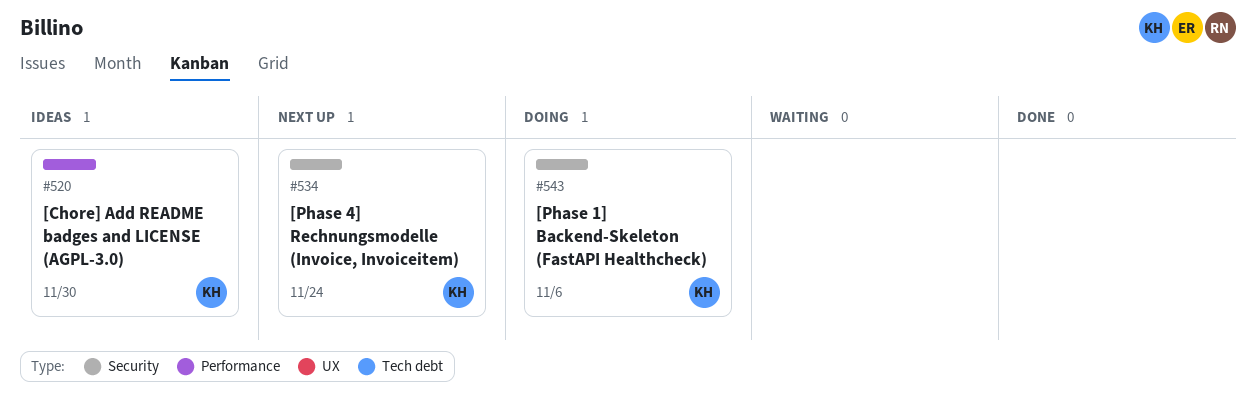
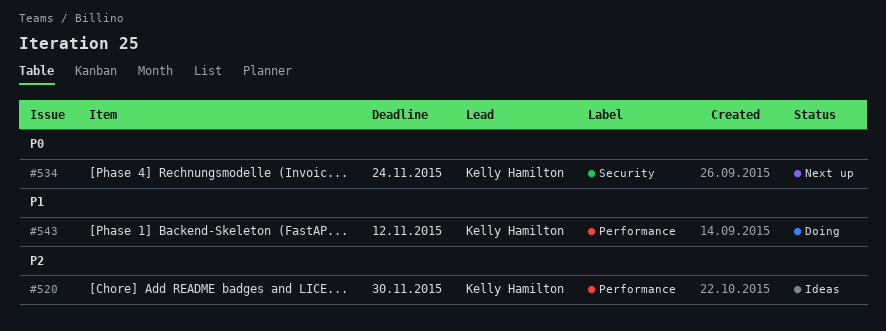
#543, label: Security -> Performance
#543, due: Nov 6 -> Nov 12

